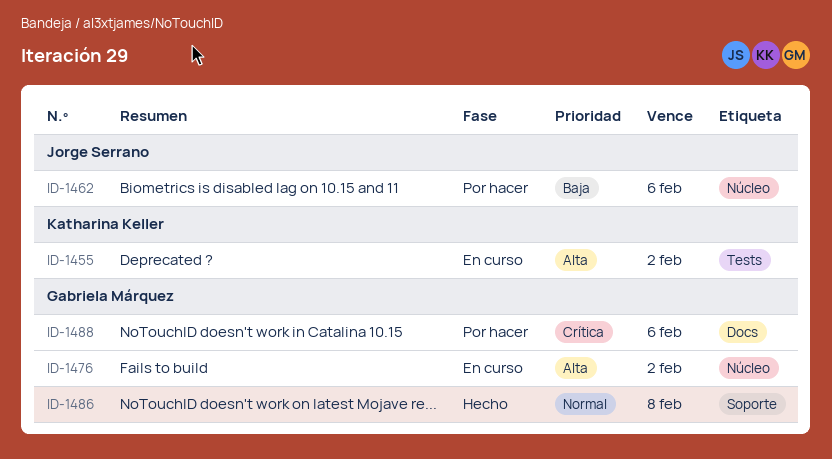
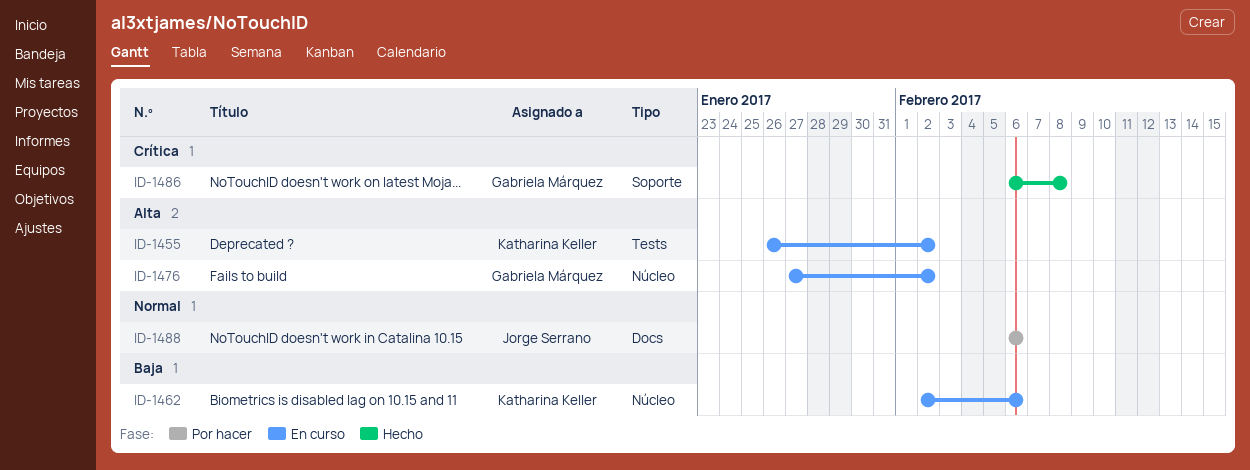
ID-1462, status: Por hacer -> En curso
ID-1462, owner: Jorge Serrano -> Katharina Keller
ID-1486, priority: Normal -> Crítica
ID-1488, owner: Gabriela Márquez -> Jorge Serrano
ID-1488, priority: Crítica -> Normal

